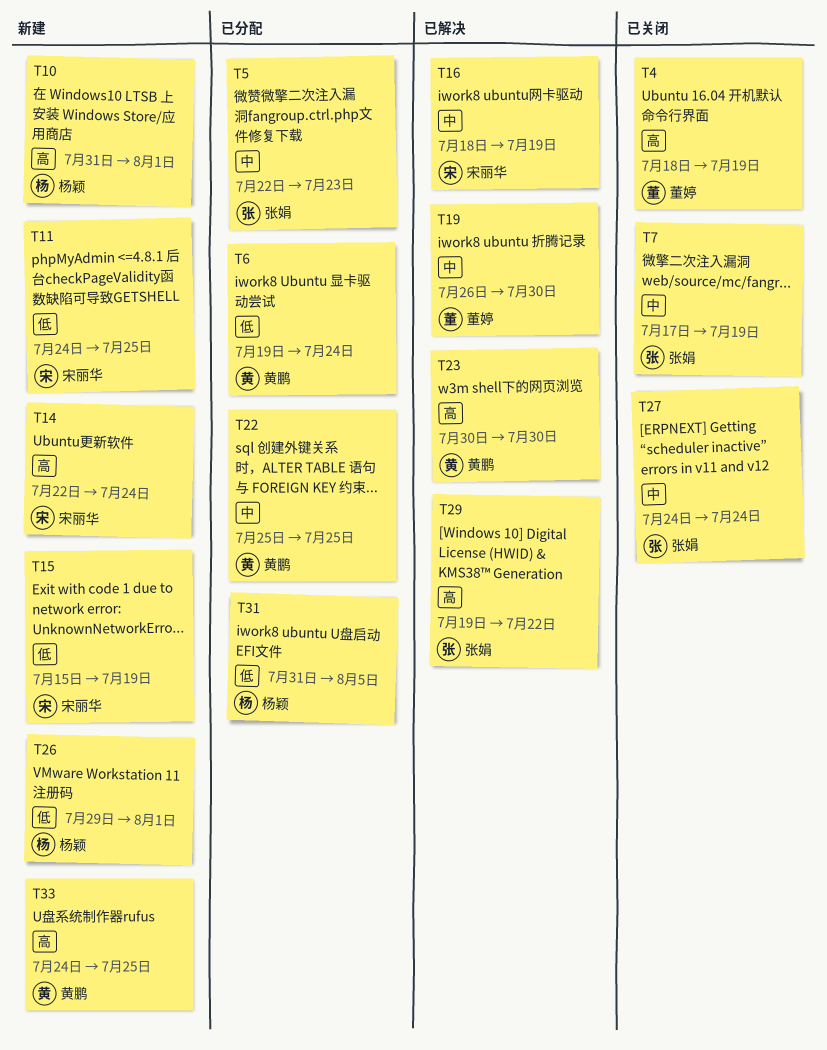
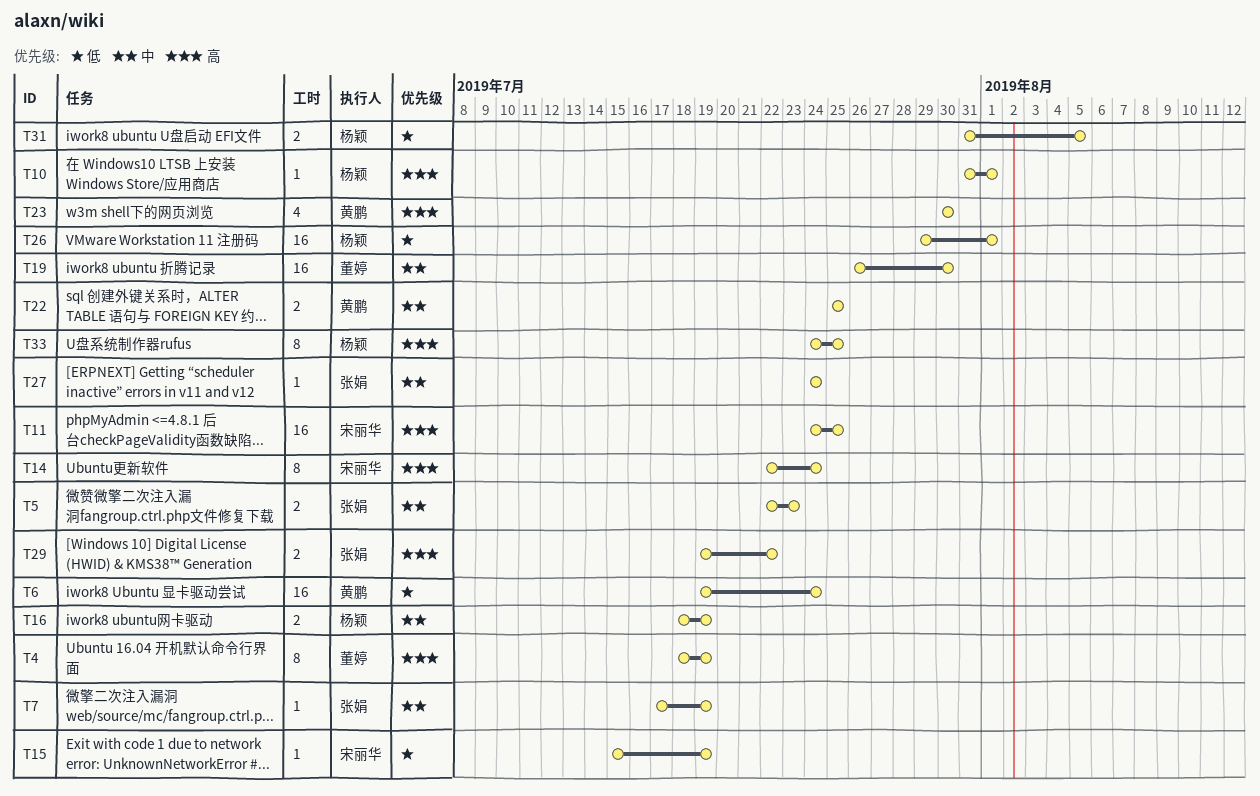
T11, priority: 低 -> 高
T16, owner: 宋丽华 -> 杨颖
T33, owner: 黄鹏 -> 杨颖

